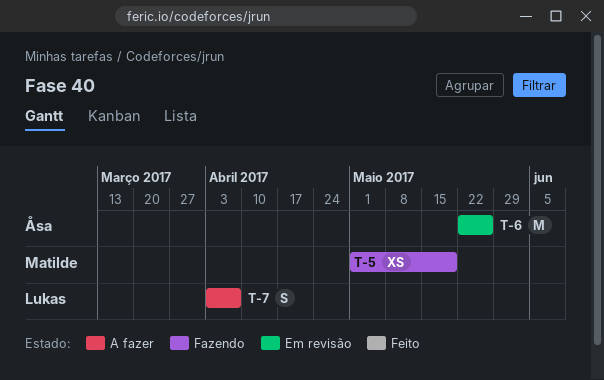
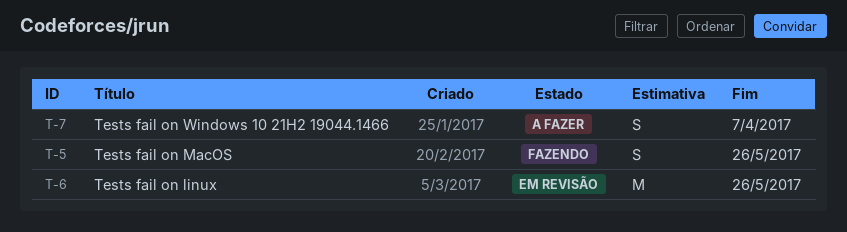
T-5, estimate: XS -> S
T-5, due: May 19 -> May 26

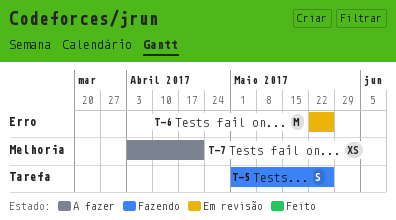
T-7, estimate: S -> XS
T-7, due: Apr 7 -> Apr 21

